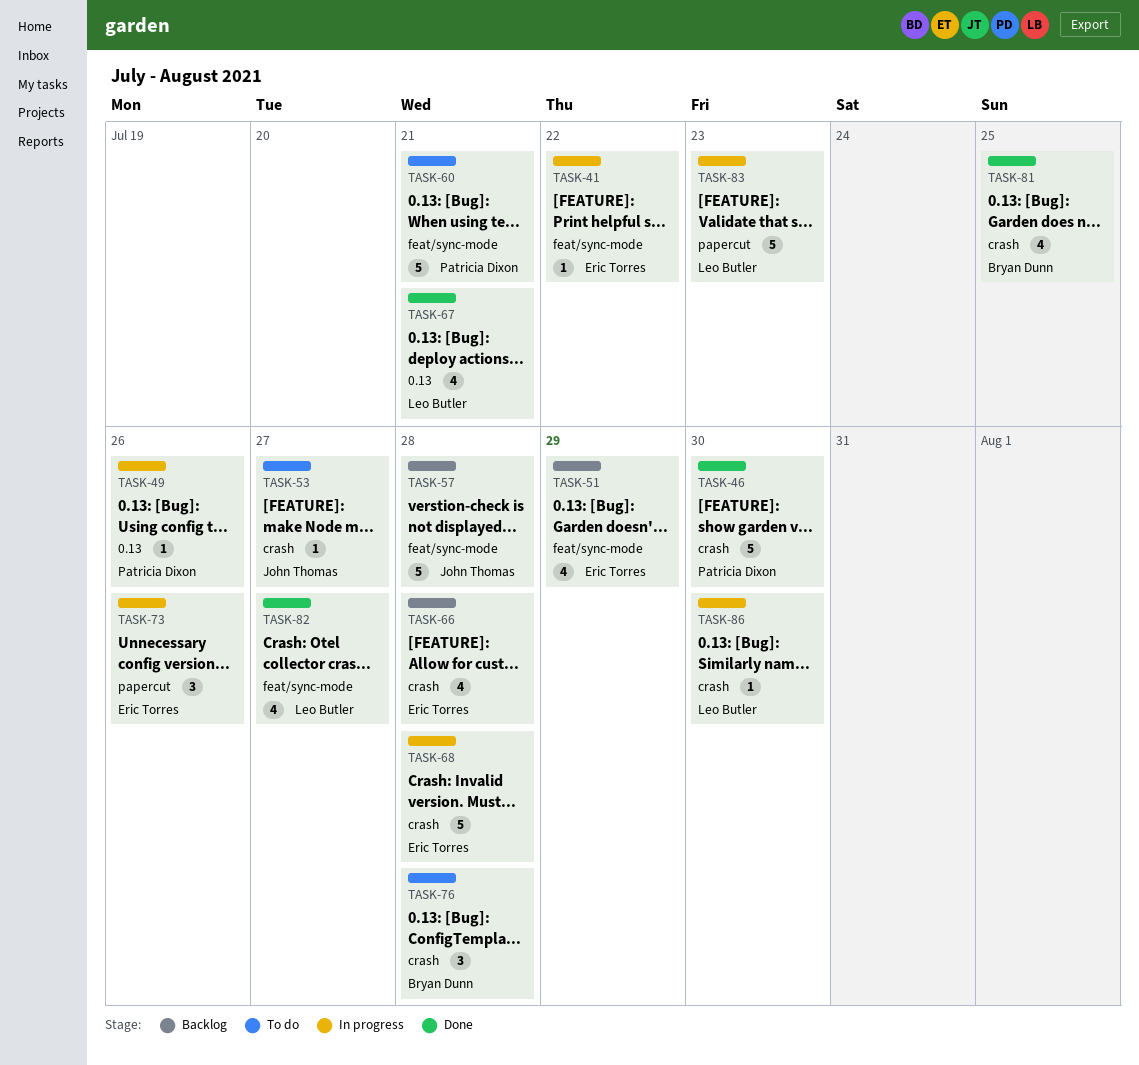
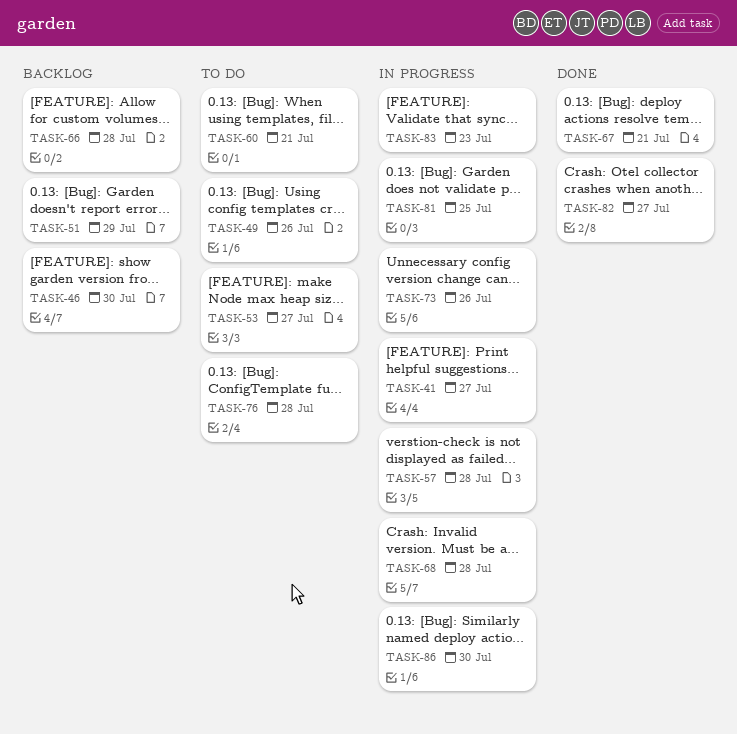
TASK-41, due: Jul 22 -> Jul 27
TASK-46, status: Done -> Backlog
TASK-49, status: In progress -> To do
TASK-57, status: Backlog -> In progress
TASK-81, status: Done -> In progress

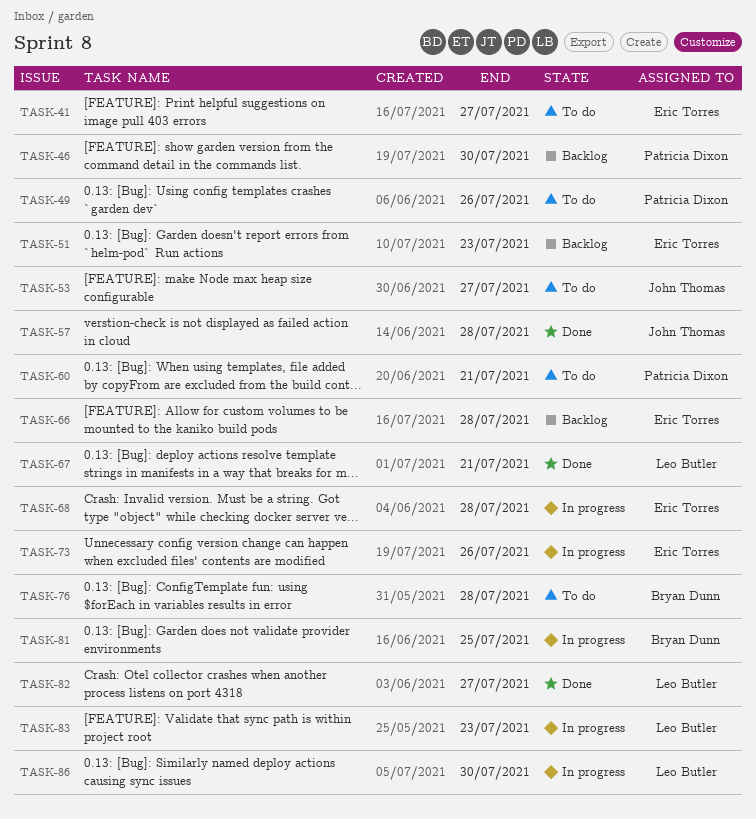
TASK-41, status: In progress -> To do
TASK-51, due: Jul 29 -> Jul 23
TASK-57, status: In progress -> Done

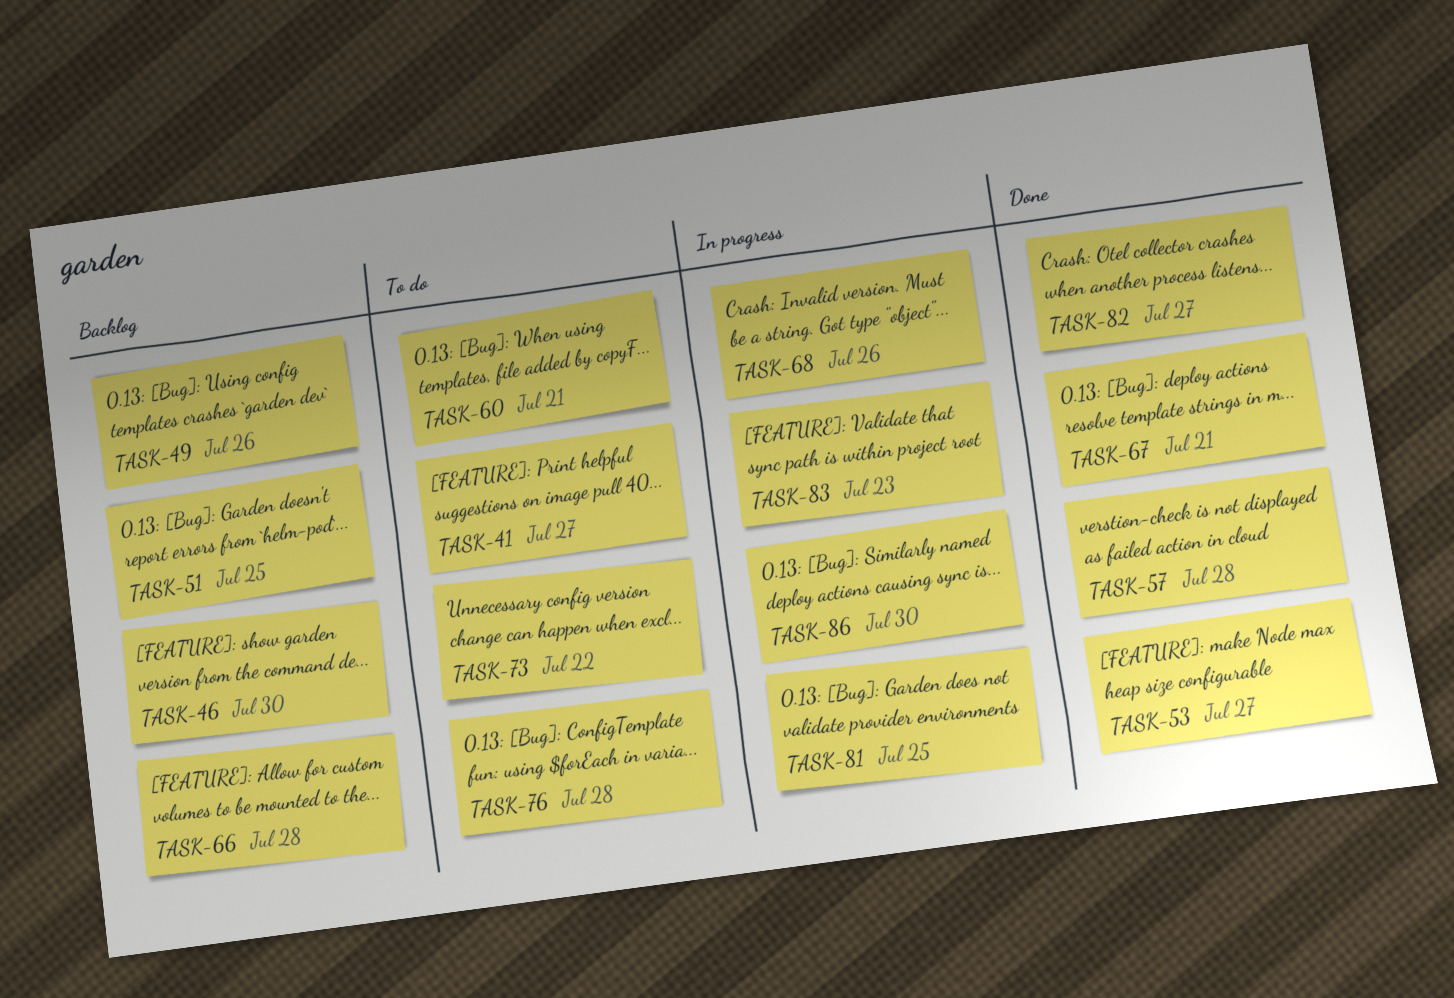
TASK-49, status: To do -> Backlog
TASK-51, due: Jul 23 -> Jul 25
TASK-53, status: To do -> Done
TASK-68, due: Jul 28 -> Jul 26
TASK-73, status: In progress -> To do
TASK-73, due: Jul 26 -> Jul 22

